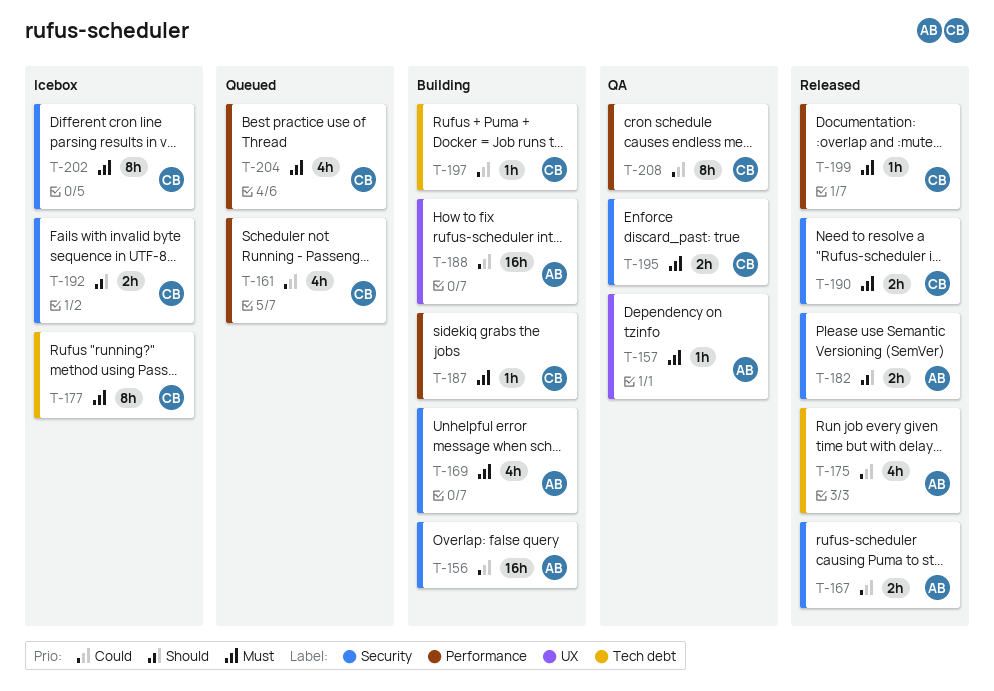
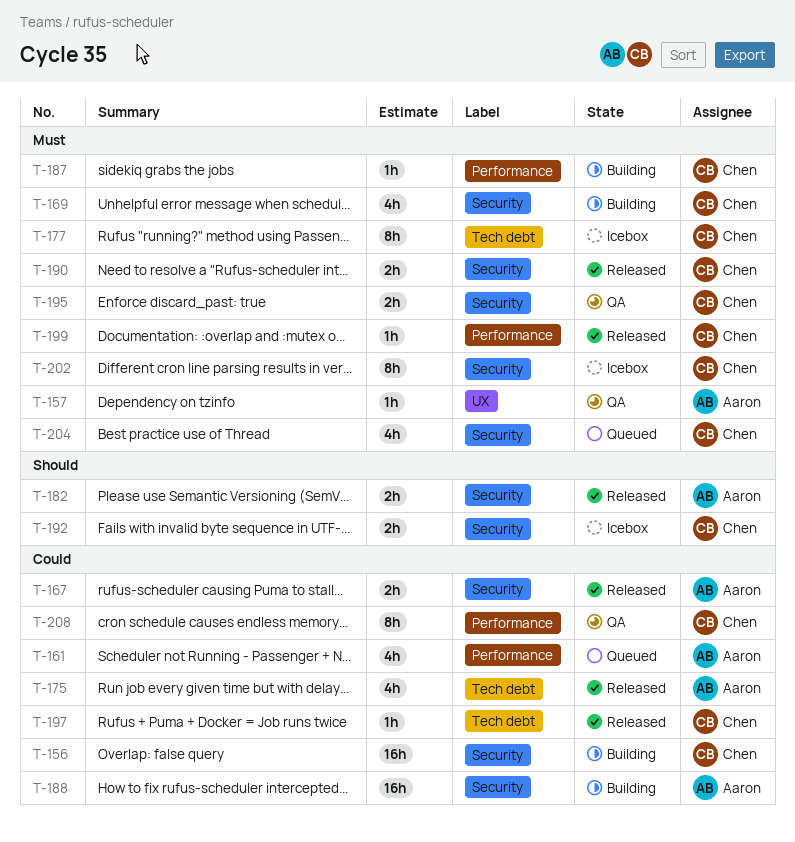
T-156, owner: Aaron -> Chen
T-161, owner: Chen -> Aaron
T-169, owner: Aaron -> Chen
T-188, label: UX -> Security
T-197, status: Building -> Released
T-204, label: Performance -> Security

